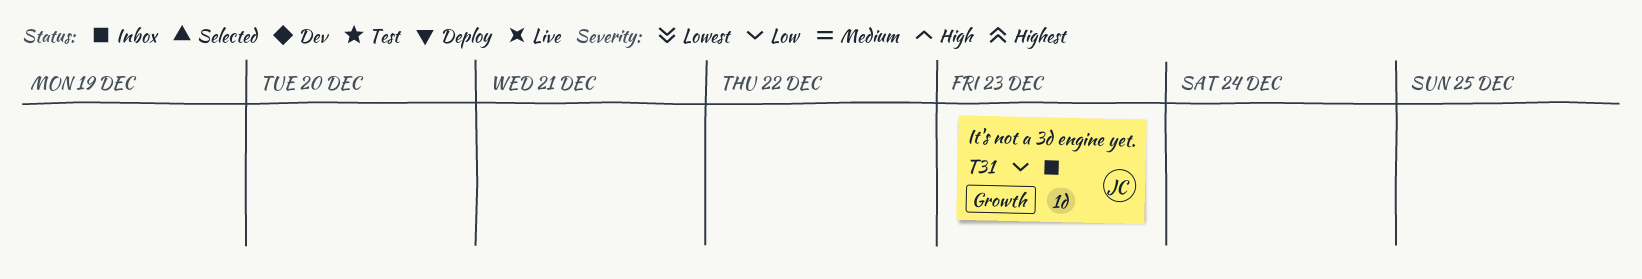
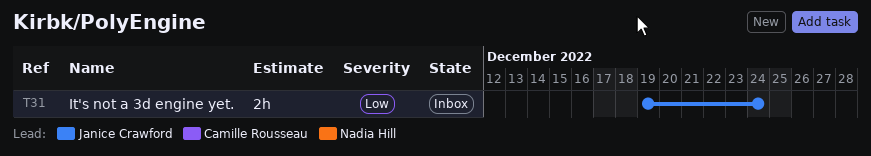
T31, estimate: 1d -> 2h
T31, due: Dec 23 -> Dec 24

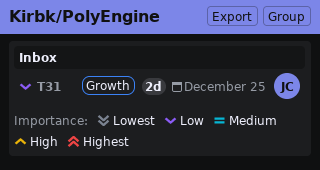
T31, estimate: 2h -> 2d
T31, due: Dec 24 -> Dec 25

